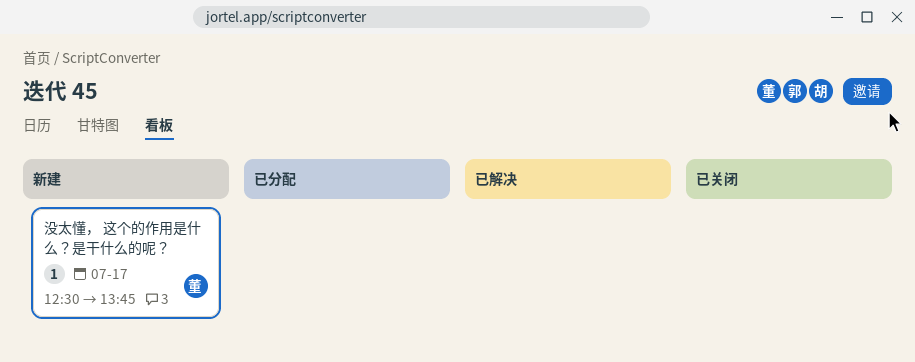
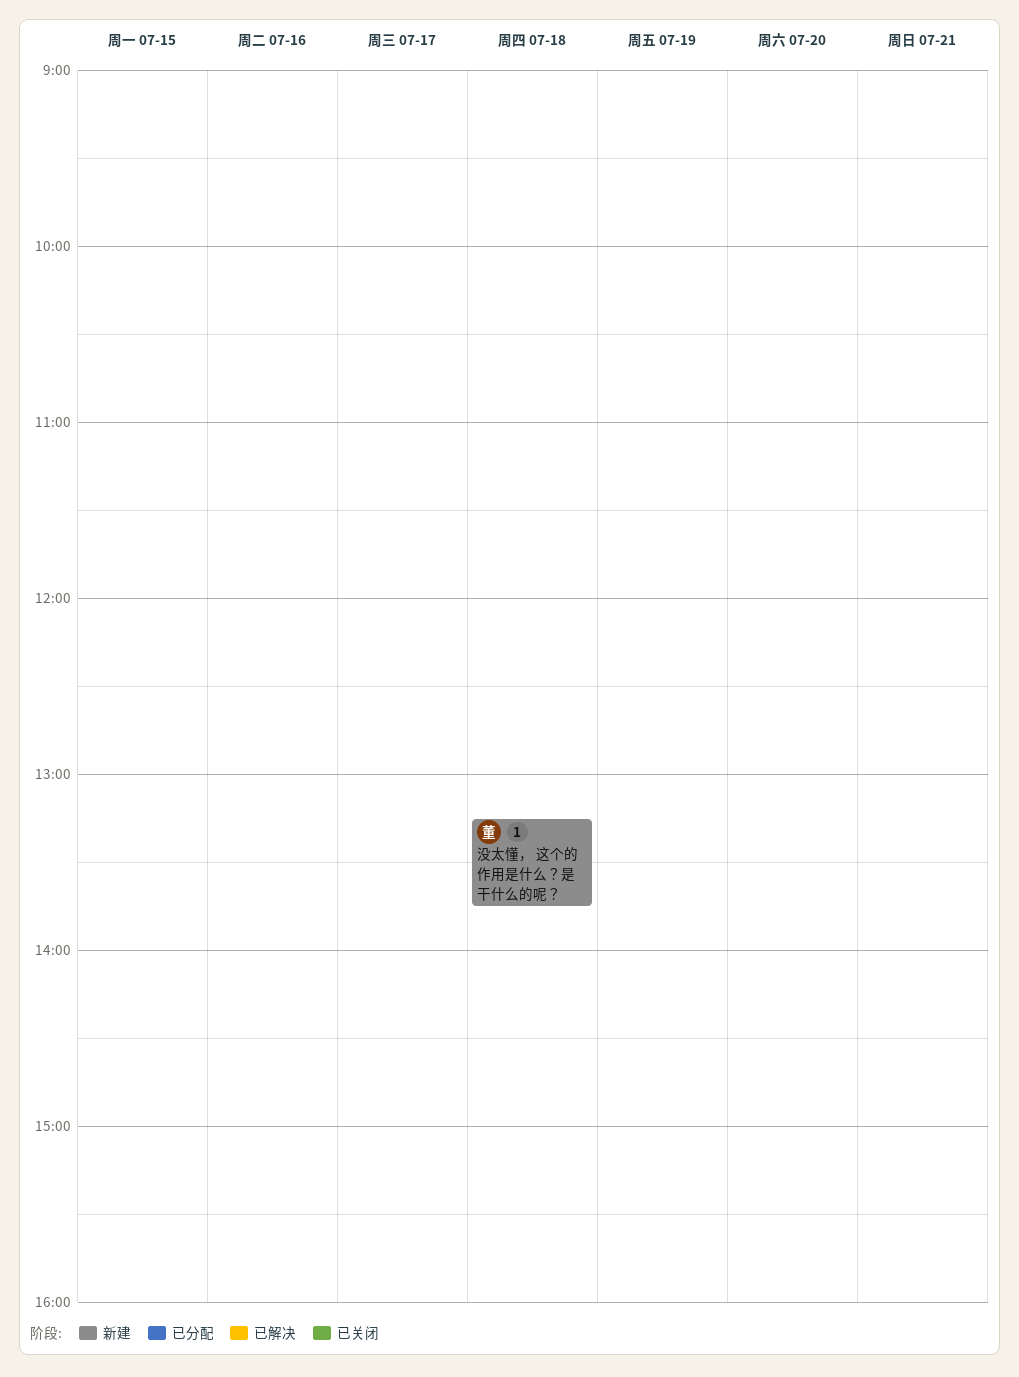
没太懂， 这个的作用是什么？是干什么的呢？, day: Jul 17 -> Jul 18
没太懂， 这个的作用是什么？是干什么的呢？, begins: 12:30 -> 13:15

